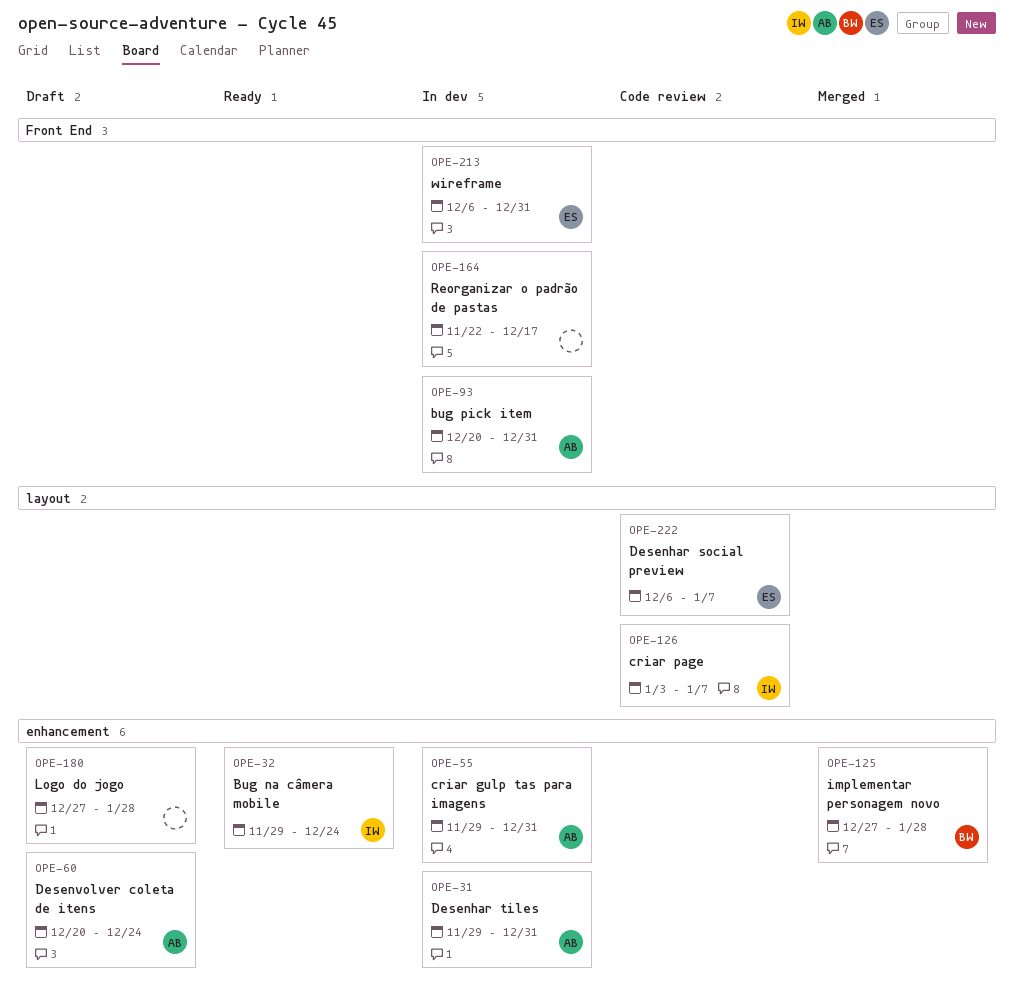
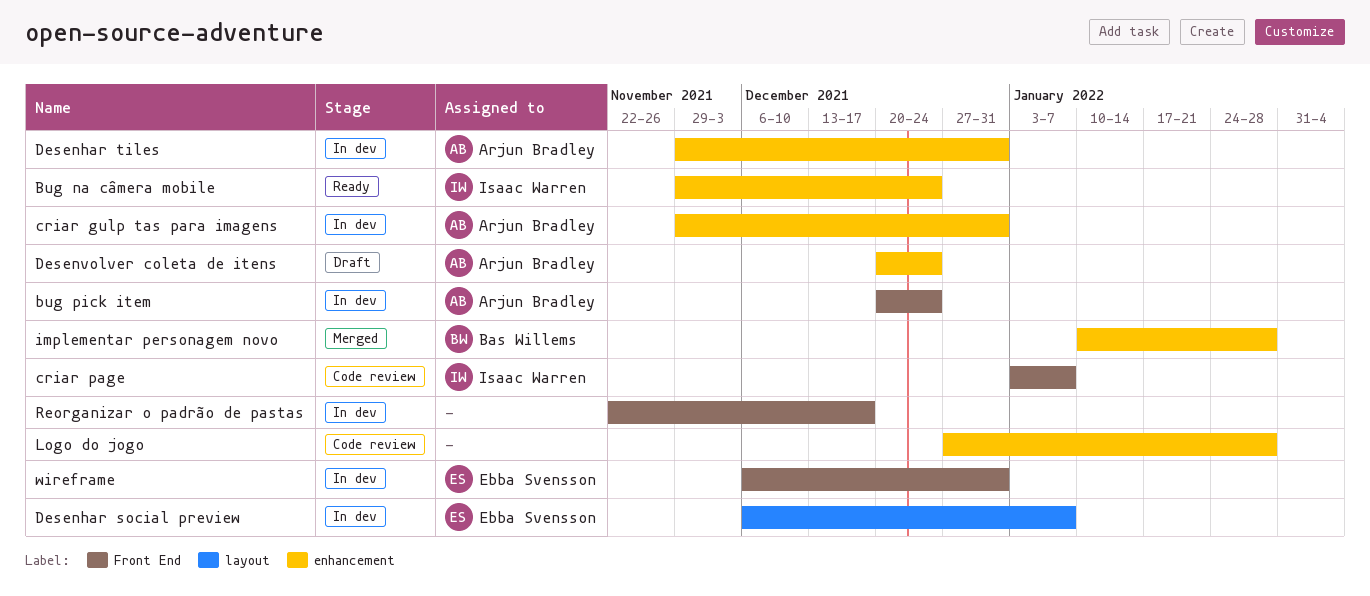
bug pick item, due: Dec 31 -> Dec 24
criar page, label: layout -> Front End
Desenhar social preview, status: Code review -> In dev
implementar personagem novo, start: Dec 27 -> Jan 10
Logo do jogo, status: Draft -> Code review

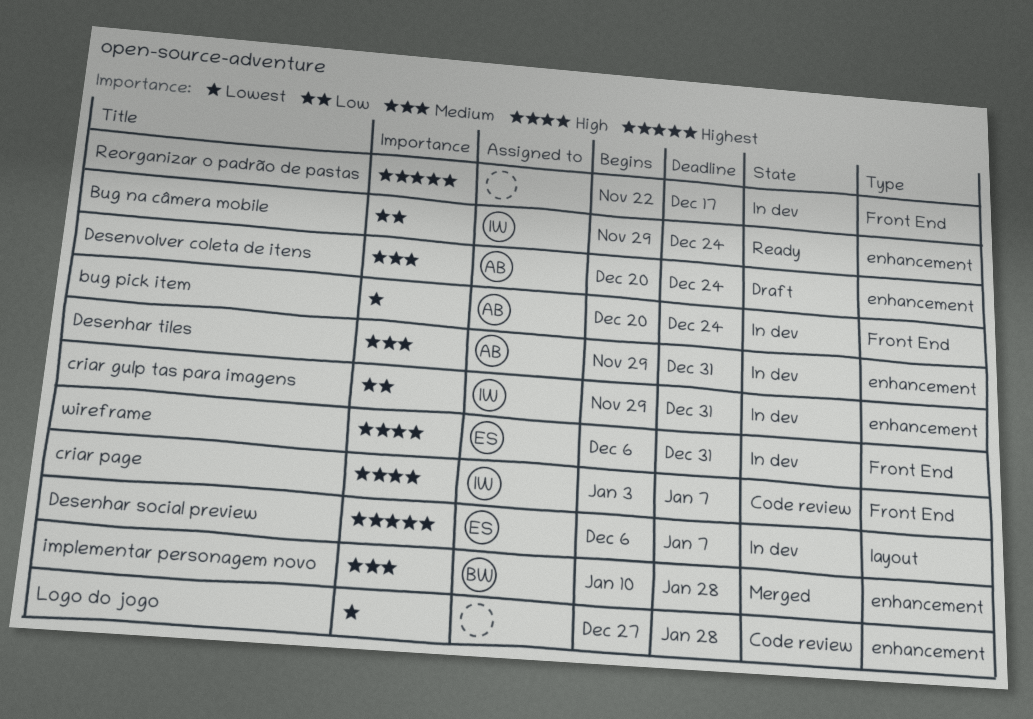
criar gulp tas para imagens, owner: Arjun Bradley -> Isaac Warren

